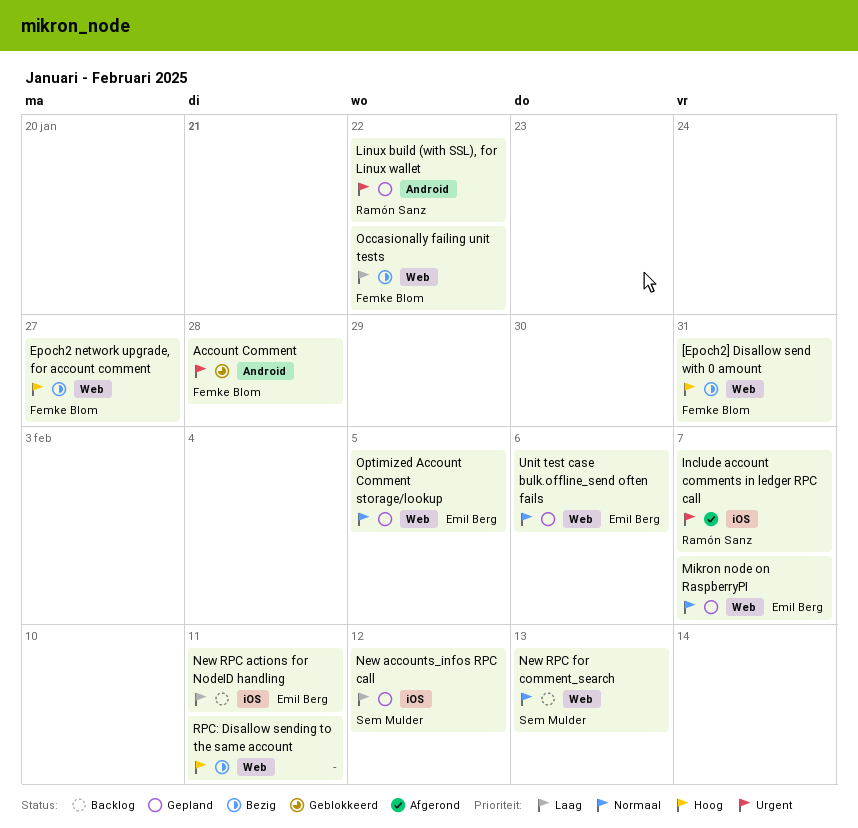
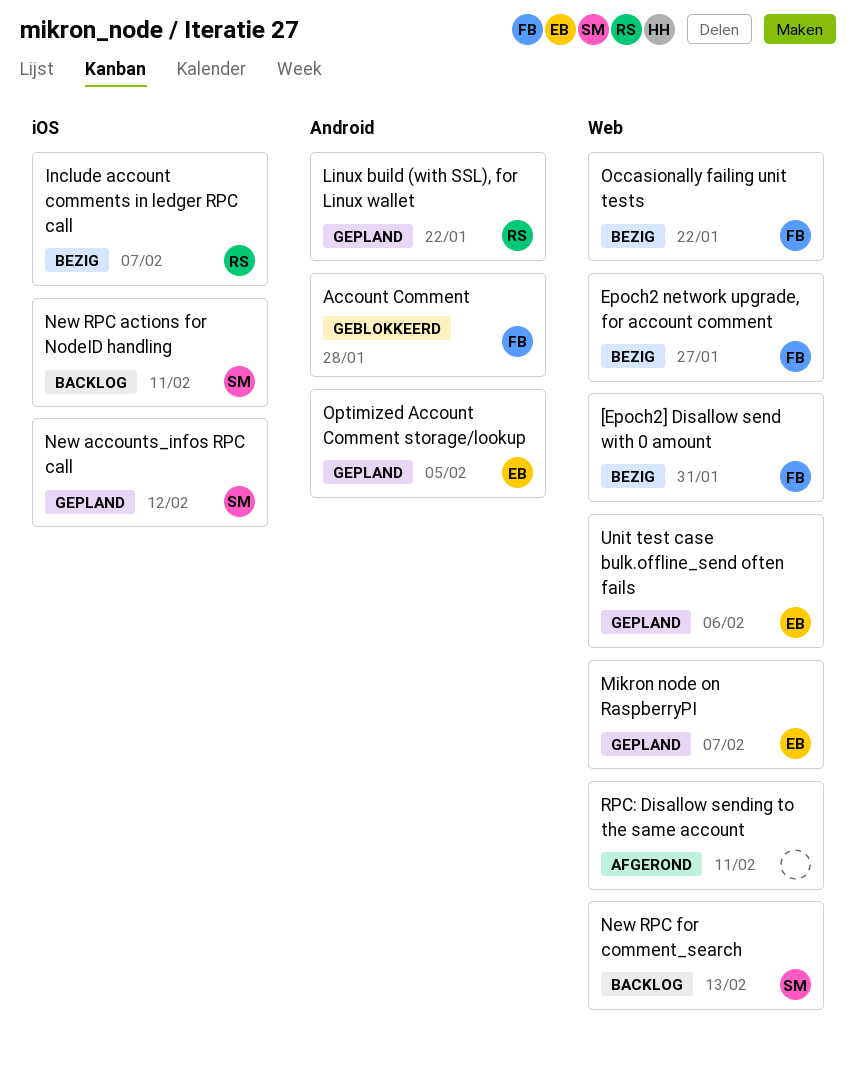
Include account comments in ledger RPC call, status: Afgerond -> Bezig
New RPC actions for NodeID handling, owner: Emil Berg -> Sem Mulder
Optimized Account Comment storage/lookup, label: Web -> Android
RPC: Disallow sending to the same account, status: Bezig -> Afgerond

